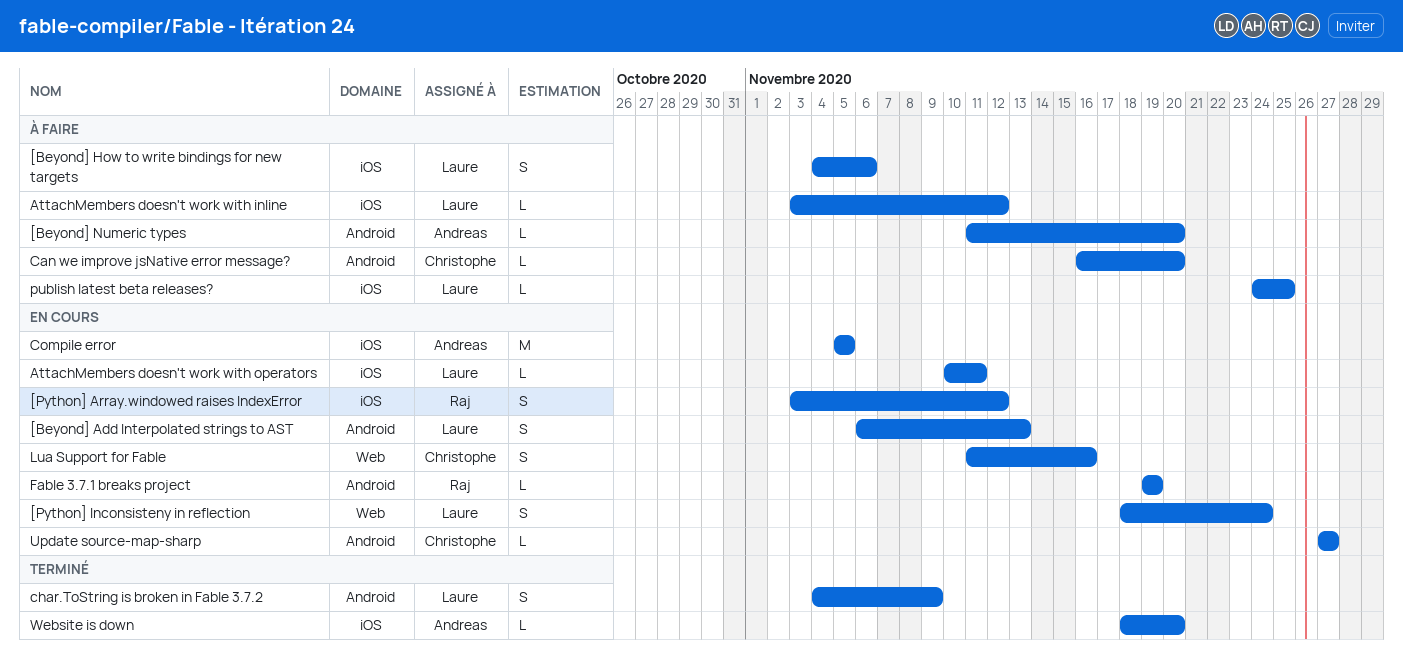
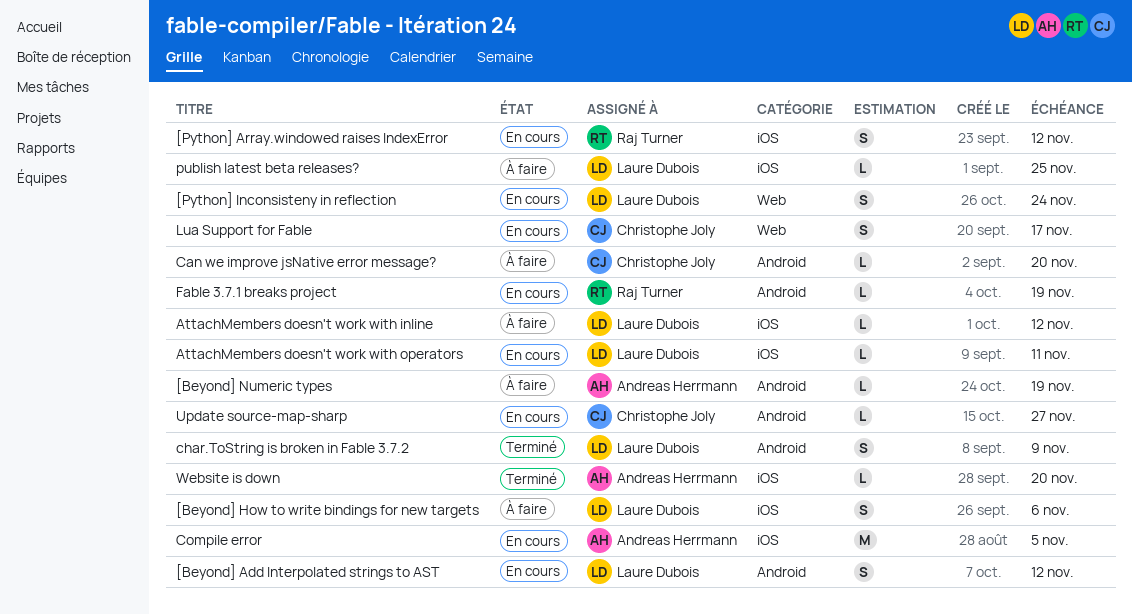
[Beyond] Add Interpolated strings to AST, due: Nov 13 -> Nov 12
[Beyond] Numeric types, due: Nov 20 -> Nov 19
Lua Support for Fable, due: Nov 16 -> Nov 17

